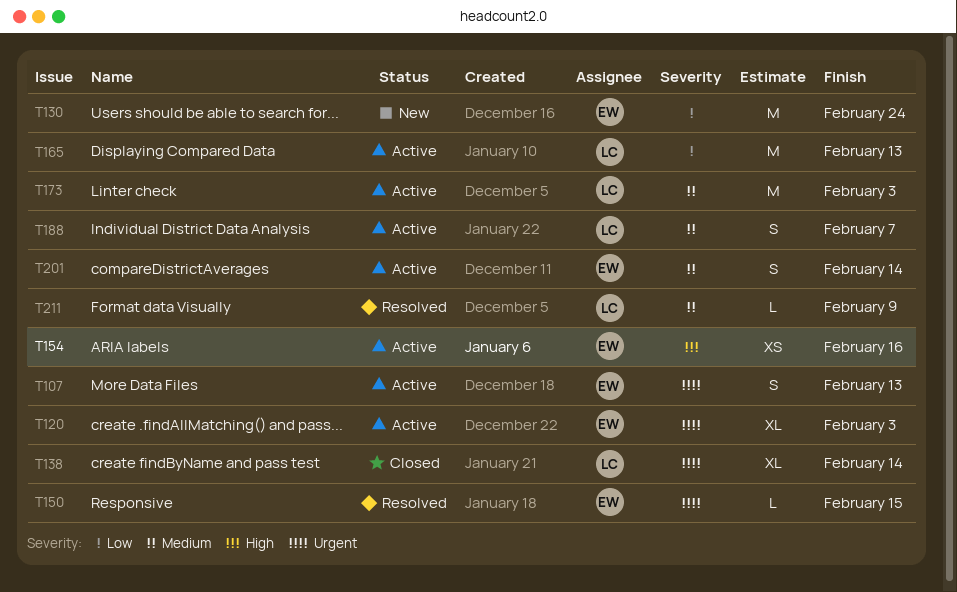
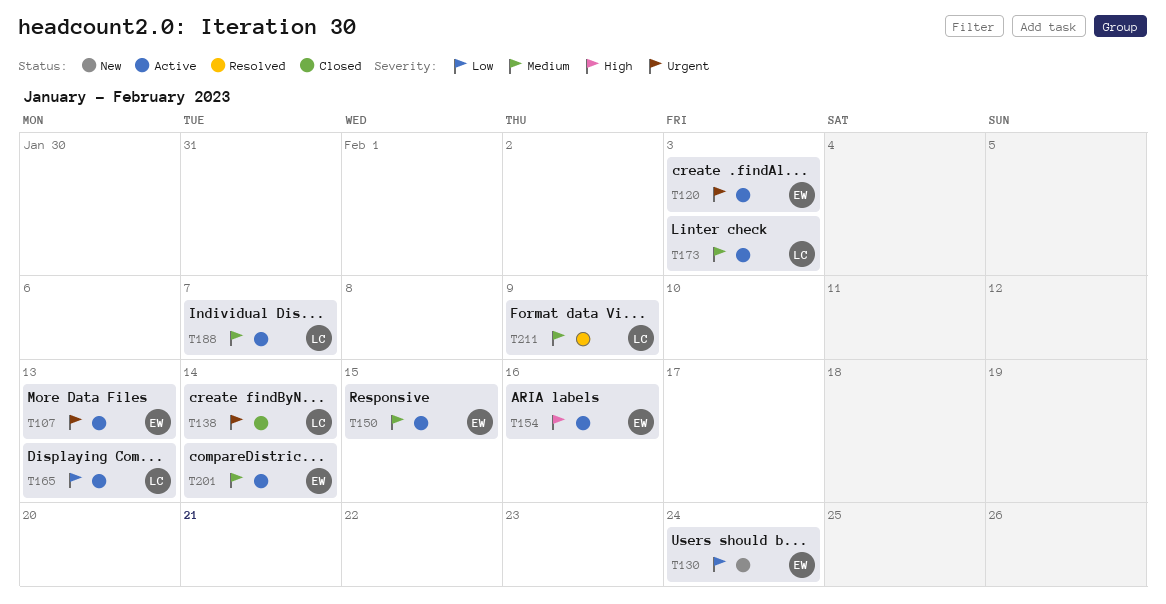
T150, status: Resolved -> Active
T150, priority: Urgent -> Medium

